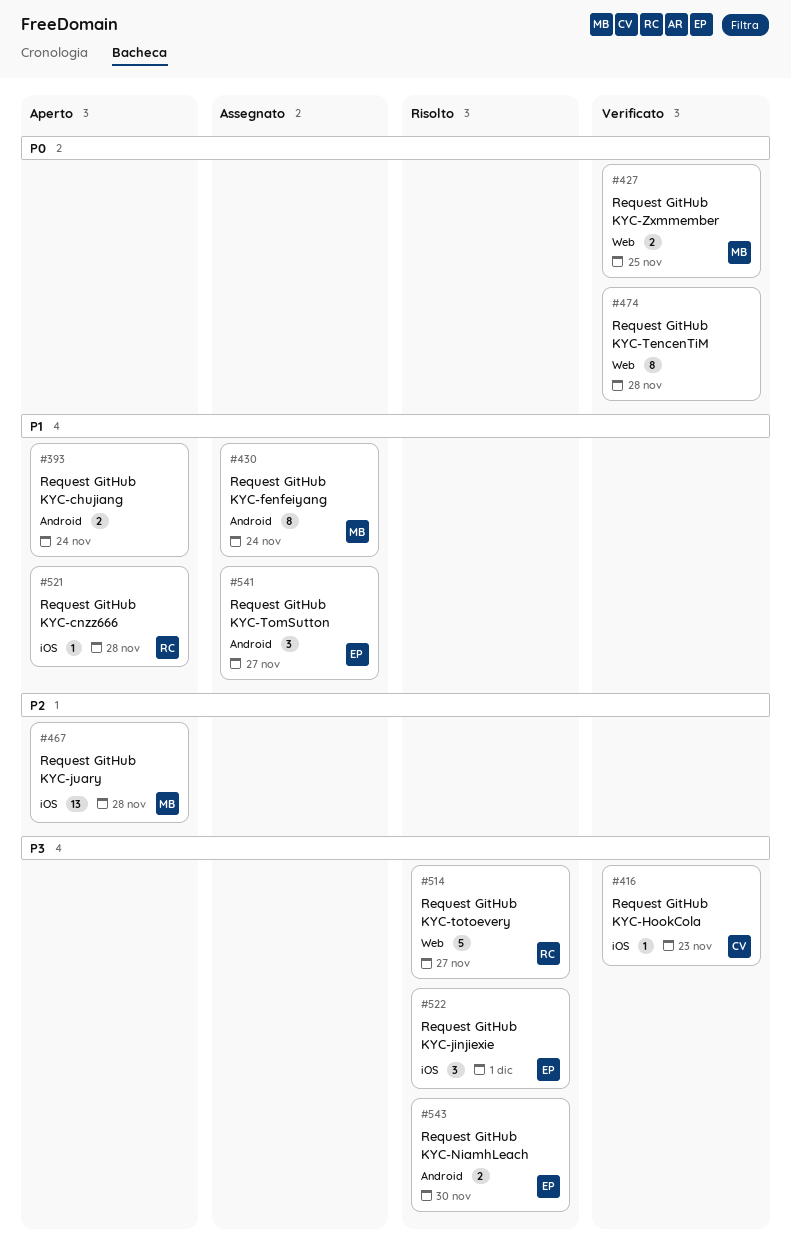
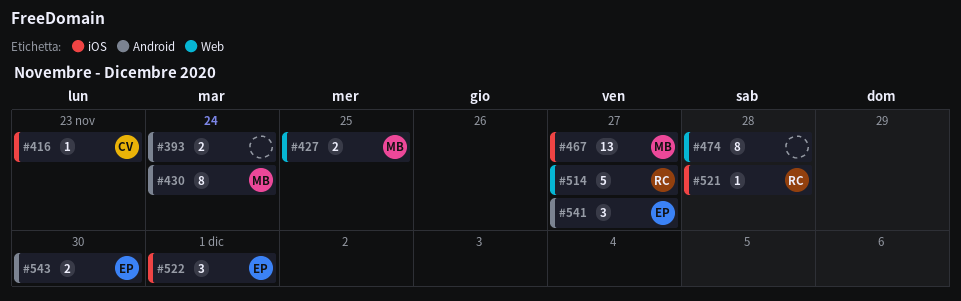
#467, due: Nov 28 -> Nov 27

